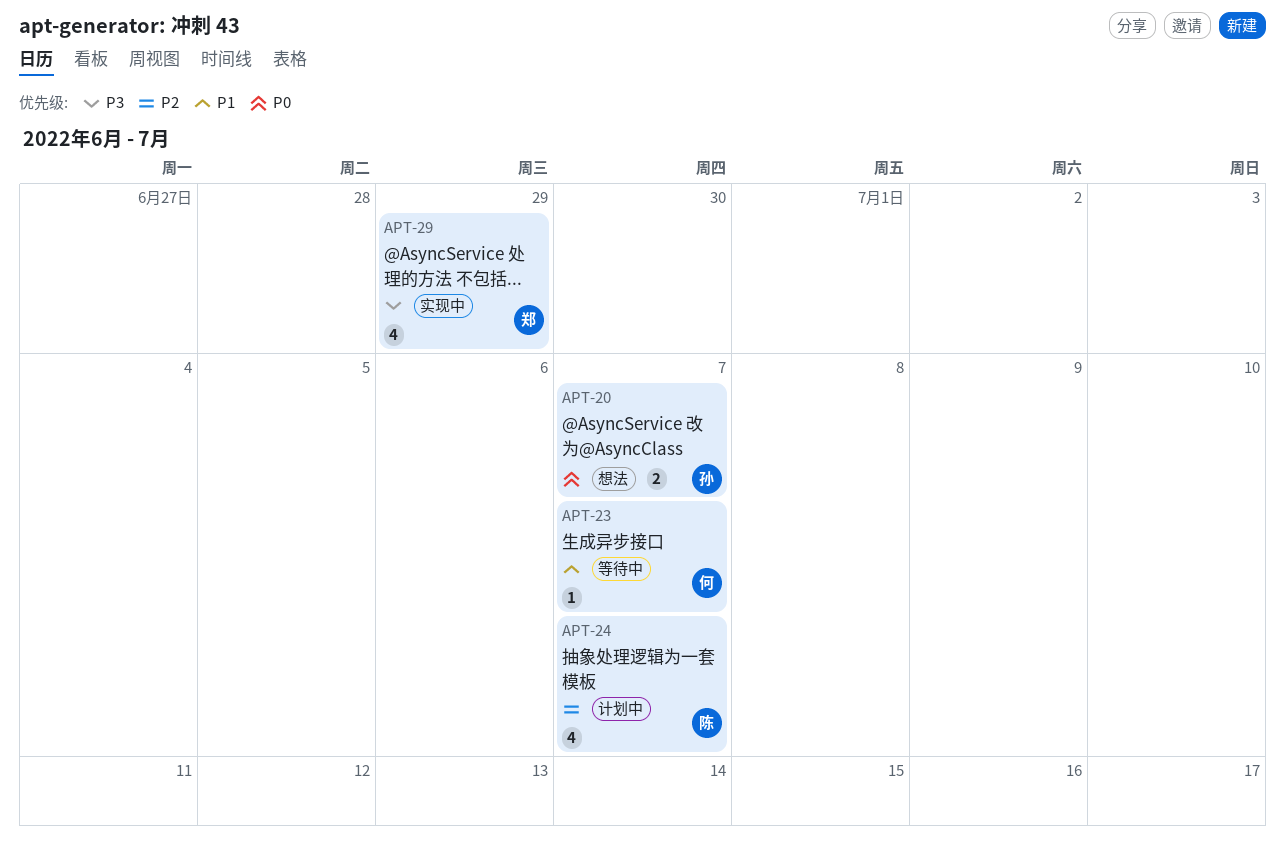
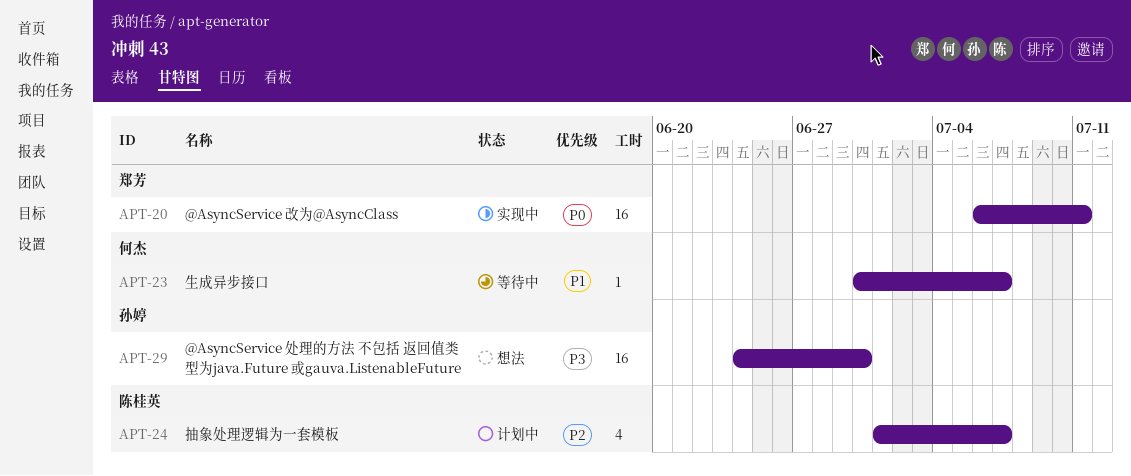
APT-20, status: 想法 -> 实现中
APT-20, owner: 孙婷 -> 郑芳
APT-20, estimate: 2 -> 16
APT-20, due: Jul 7 -> Jul 11
APT-29, status: 实现中 -> 想法
APT-29, owner: 郑芳 -> 孙婷
APT-29, estimate: 4 -> 16
APT-29, due: Jun 29 -> Jun 30

